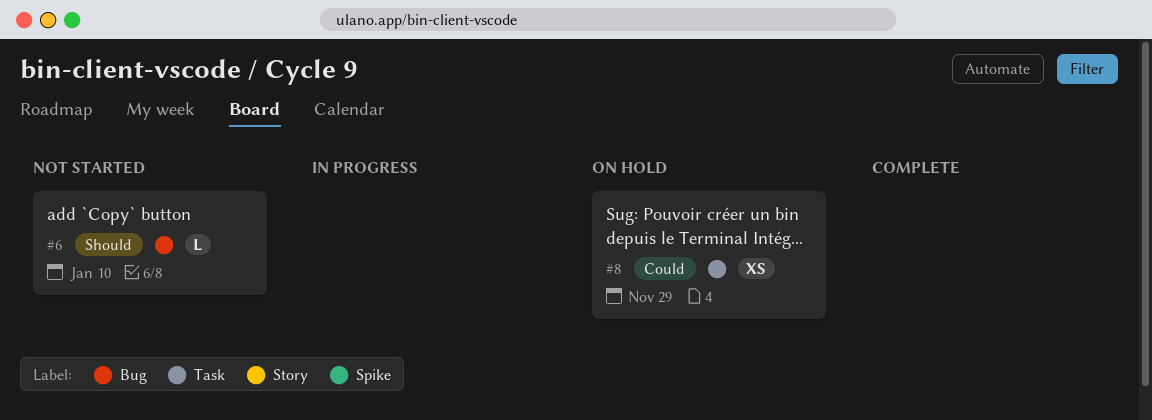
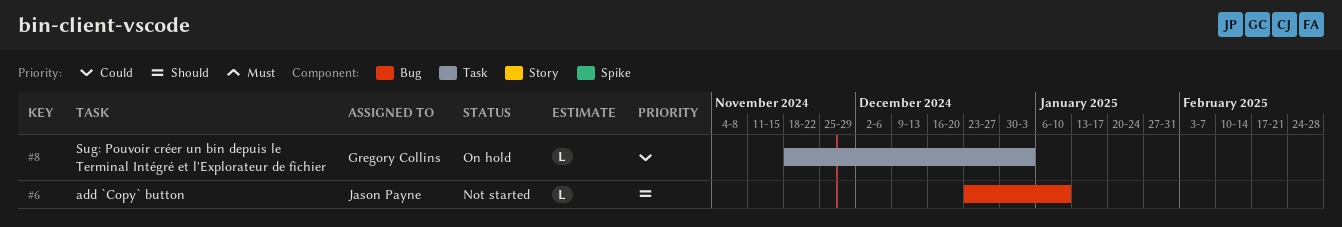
#8, estimate: XS -> L
#8, due: Nov 29 -> Jan 3

